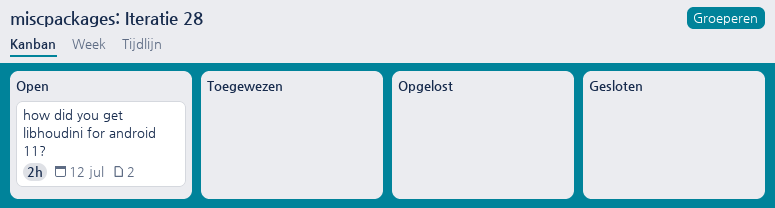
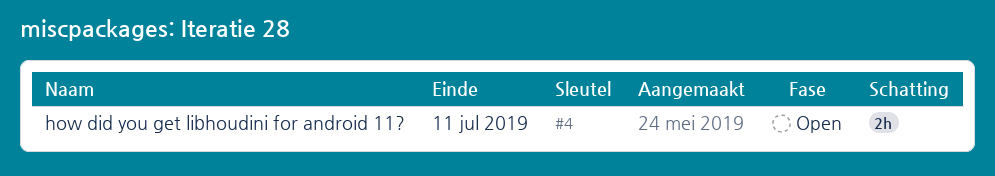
how did you get libhoudini for android 11?, due: Jul 12 -> Jul 11

